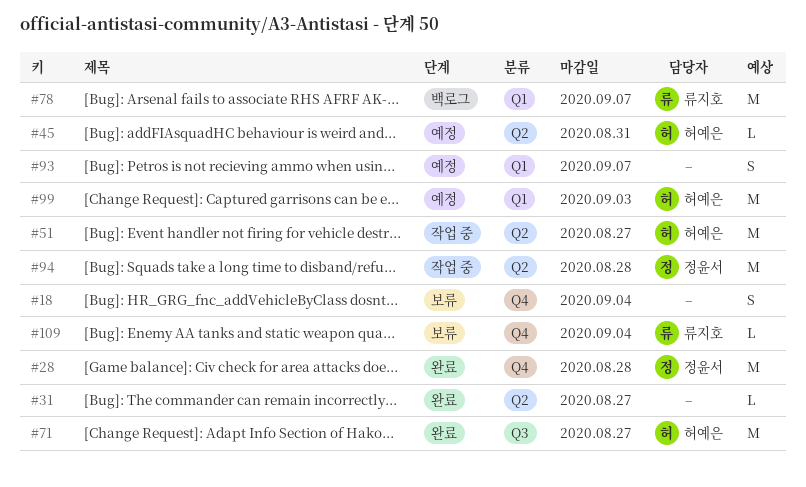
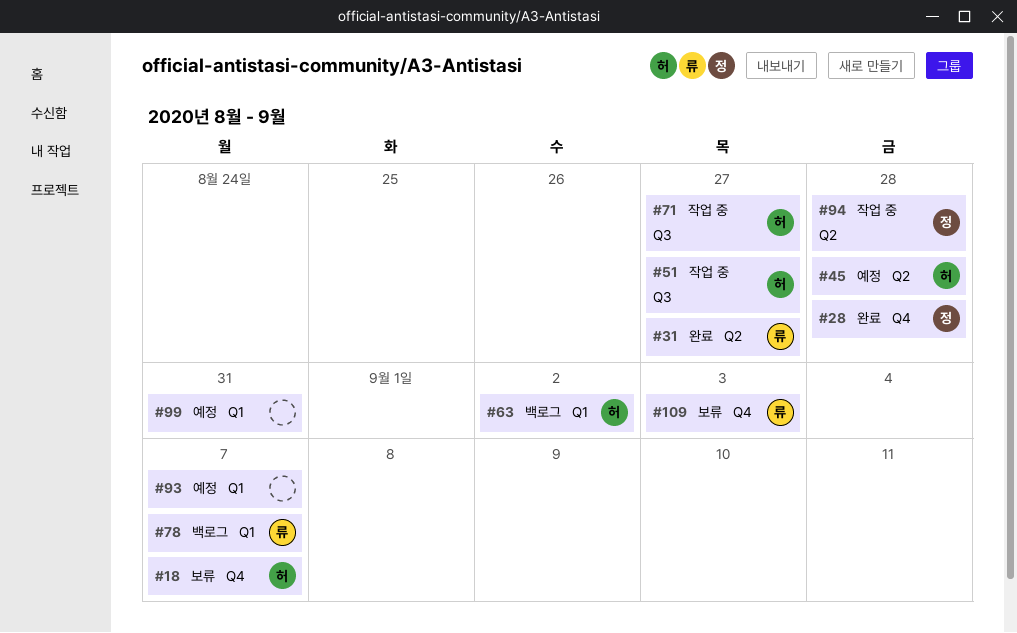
#18, owner: none -> 허예은
#18, due: Sep 4 -> Sep 7
#31, owner: none -> 류지호
#45, due: Aug 31 -> Aug 28
#51, label: Q2 -> Q3
#63: none -> present
#71, status: 완료 -> 작업 중
#99, owner: 허예은 -> none
#99, due: Sep 3 -> Aug 31
#109, due: Sep 4 -> Sep 3

